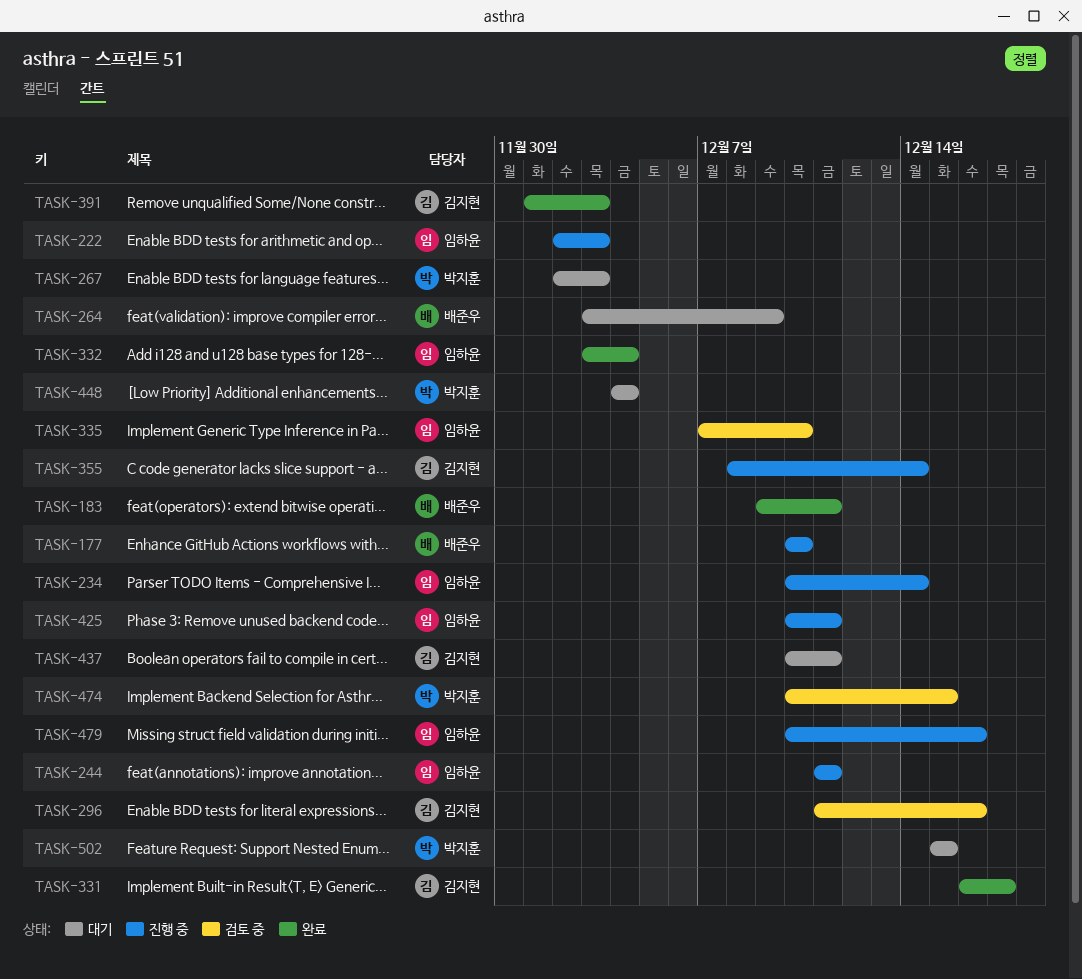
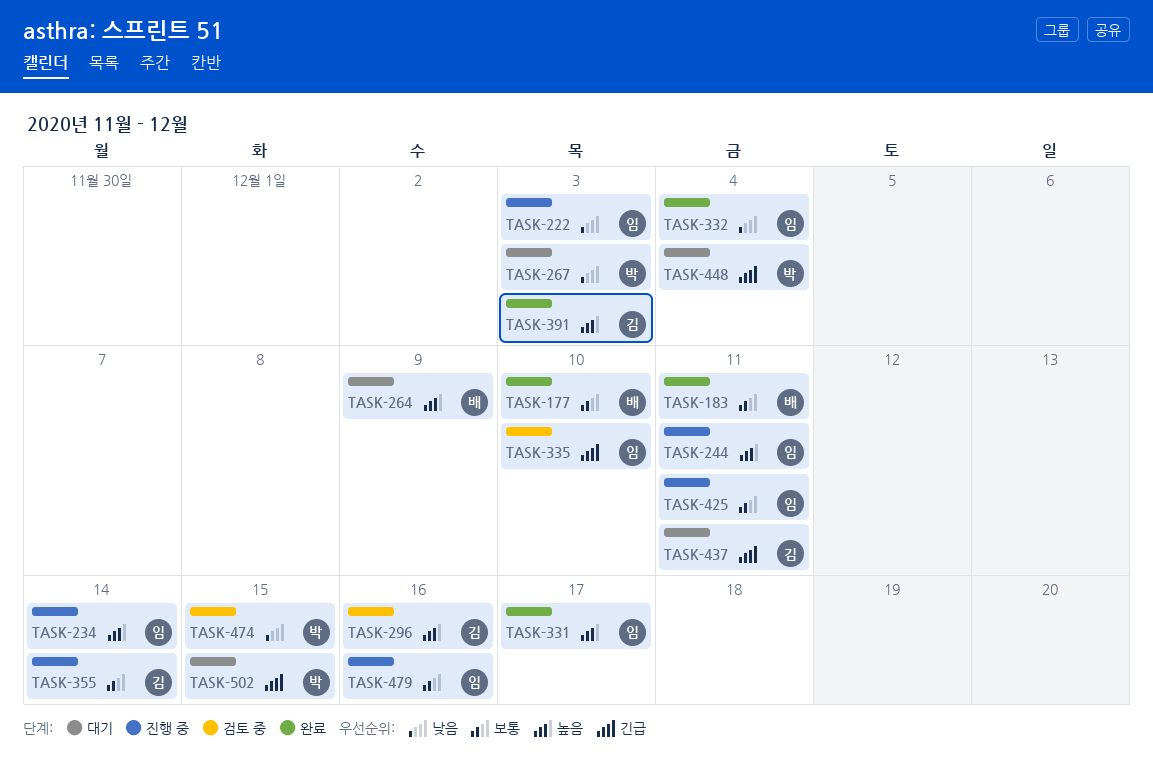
TASK-177, status: 진행 중 -> 완료
TASK-331, owner: 김지현 -> 임하윤

